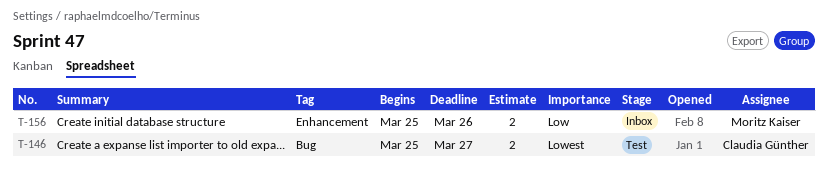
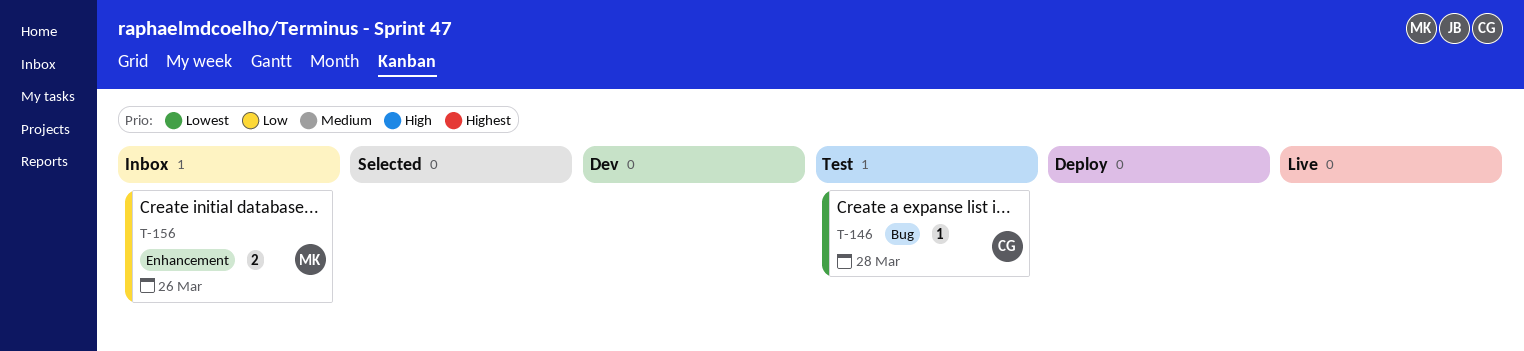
T-146, estimate: 2 -> 1
T-146, due: Mar 27 -> Mar 28

